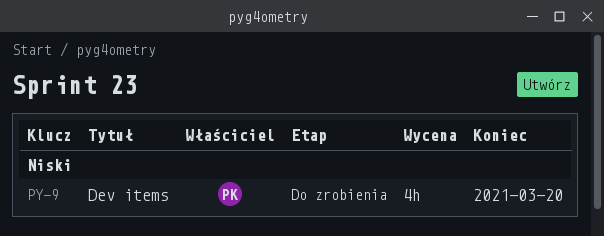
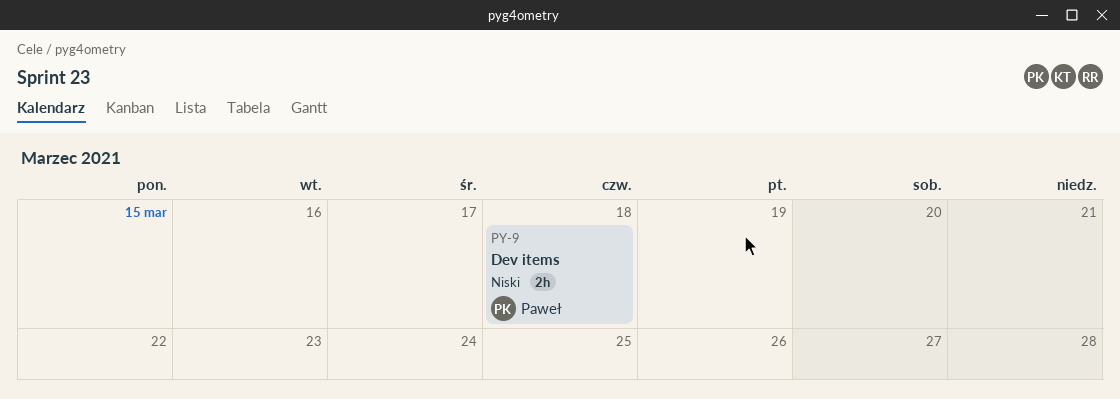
PY-9, estimate: 4h -> 2h
PY-9, due: Mar 20 -> Mar 18

